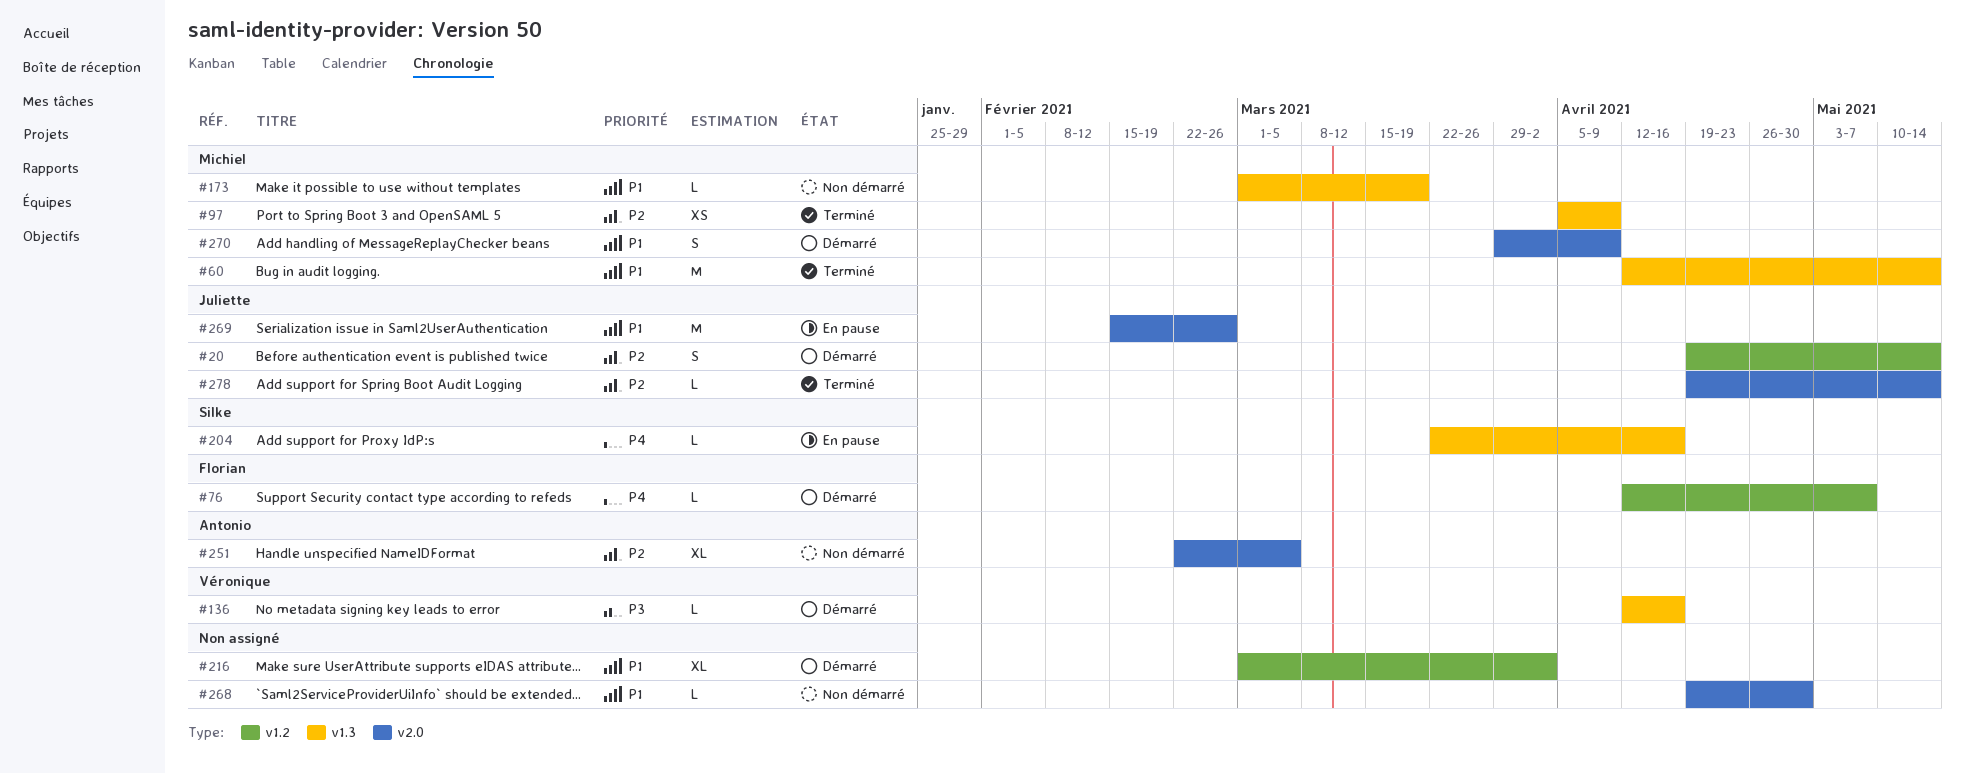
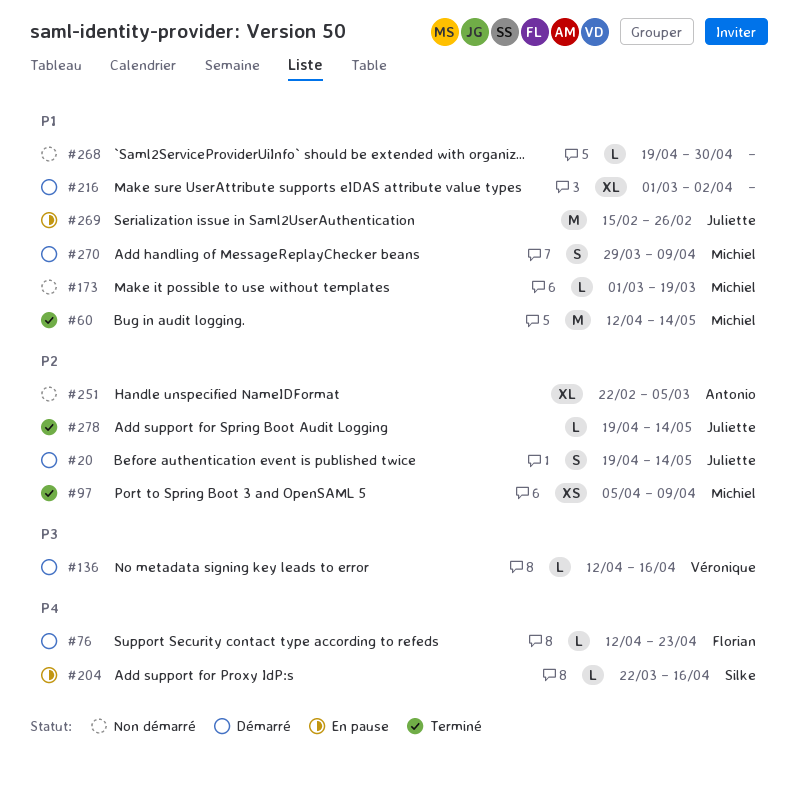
#76, due: May 7 -> Apr 23

